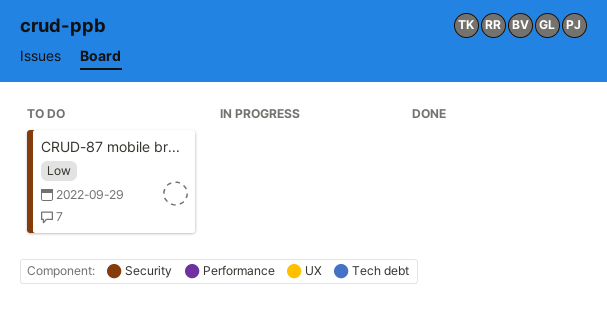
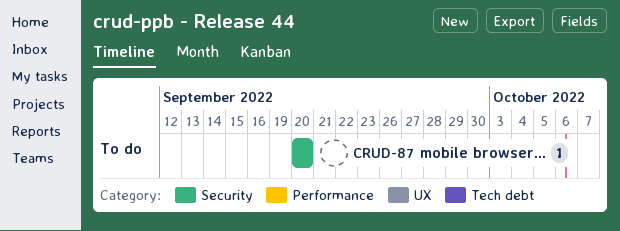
CRUD-87, due: Sep 29 -> Sep 20

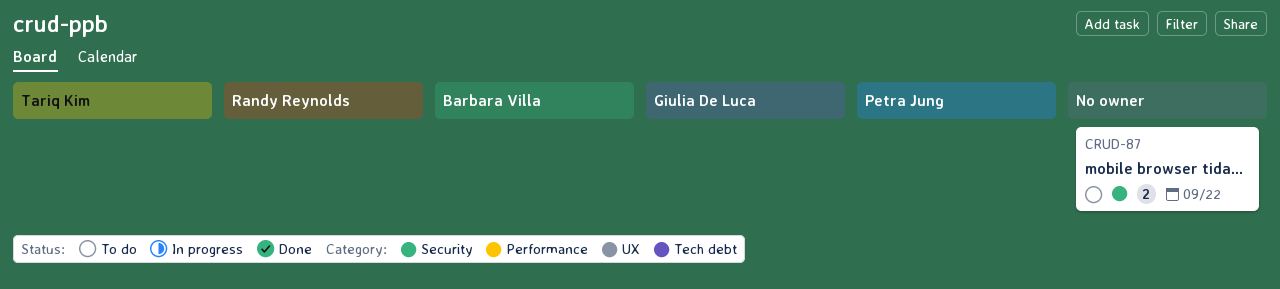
CRUD-87, estimate: 1 -> 2
CRUD-87, due: Sep 20 -> Sep 22

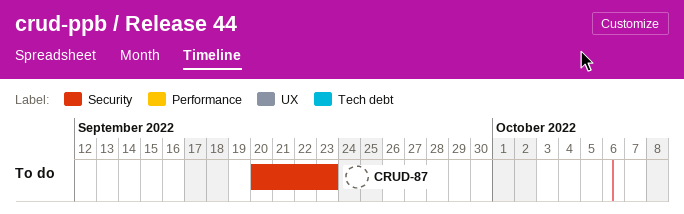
CRUD-87, due: Sep 22 -> Sep 23

